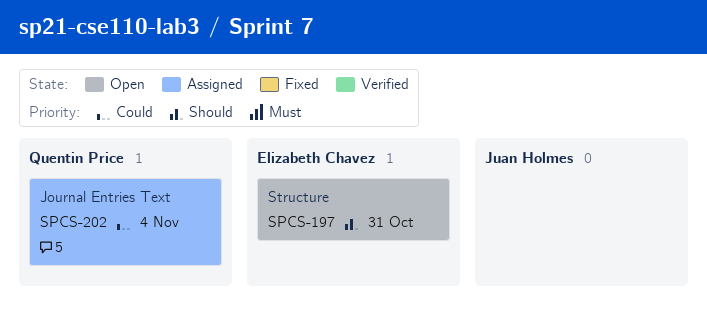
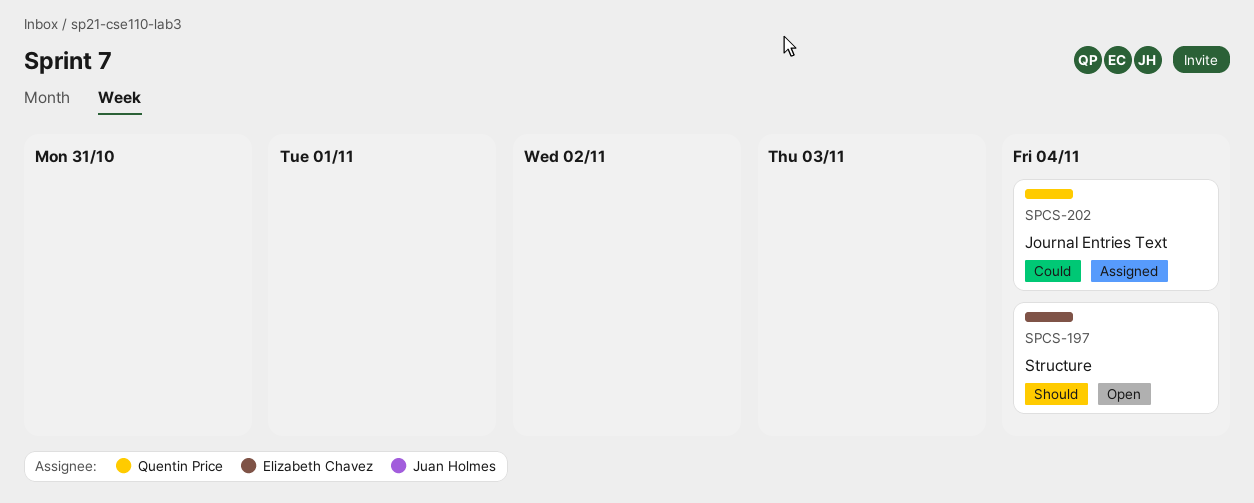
SPCS-197, due: Oct 31 -> Nov 4

